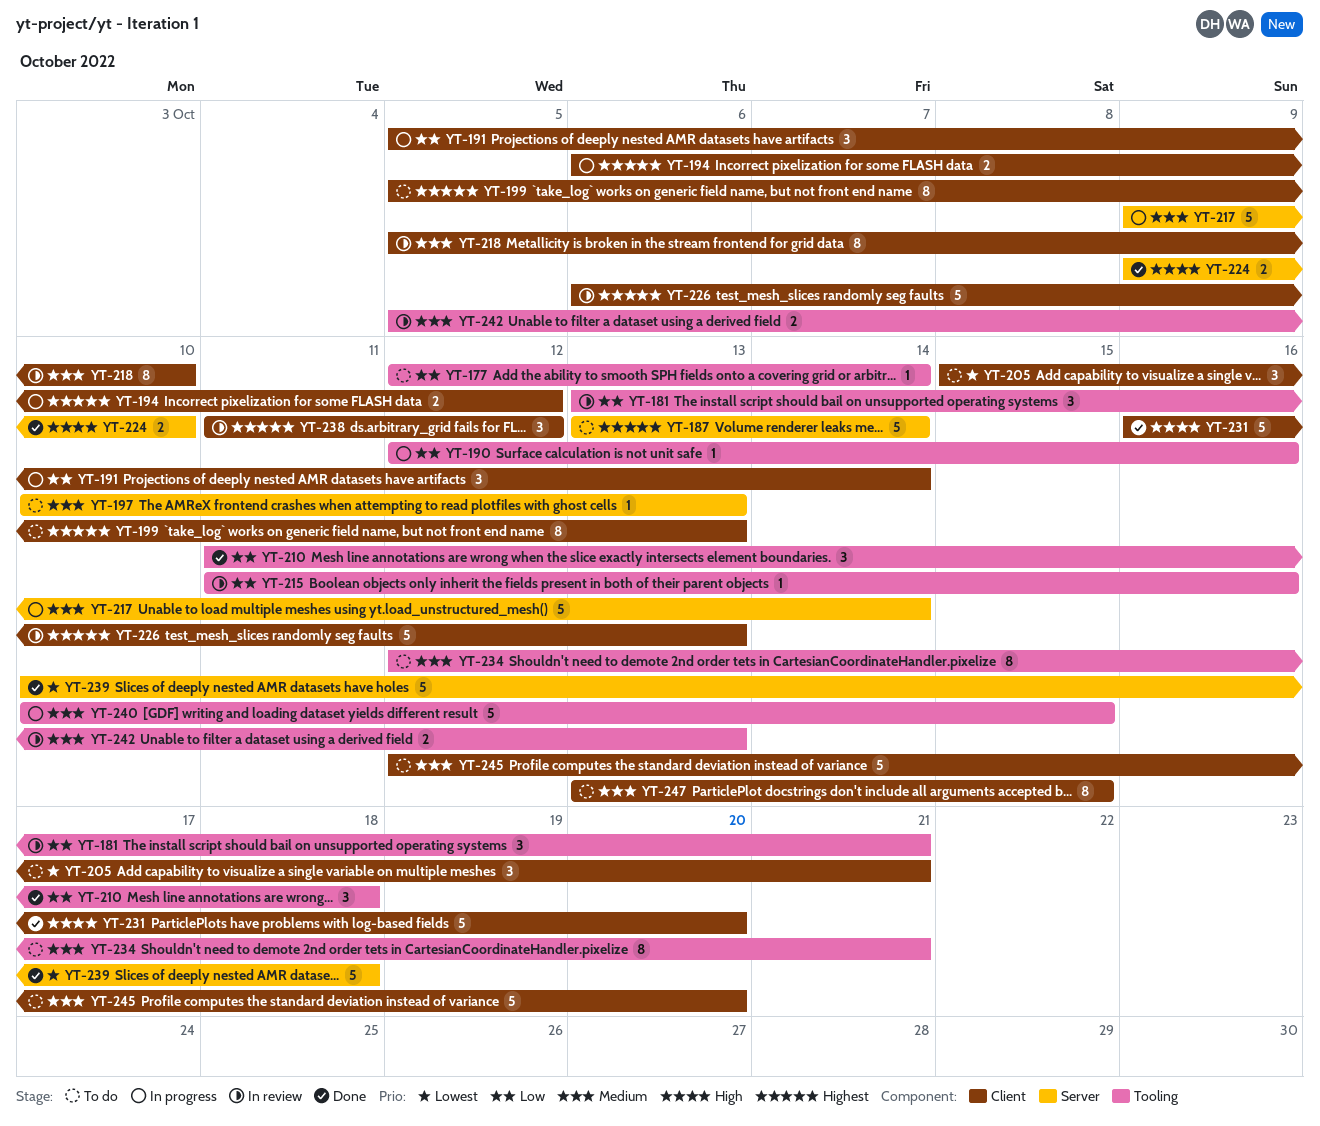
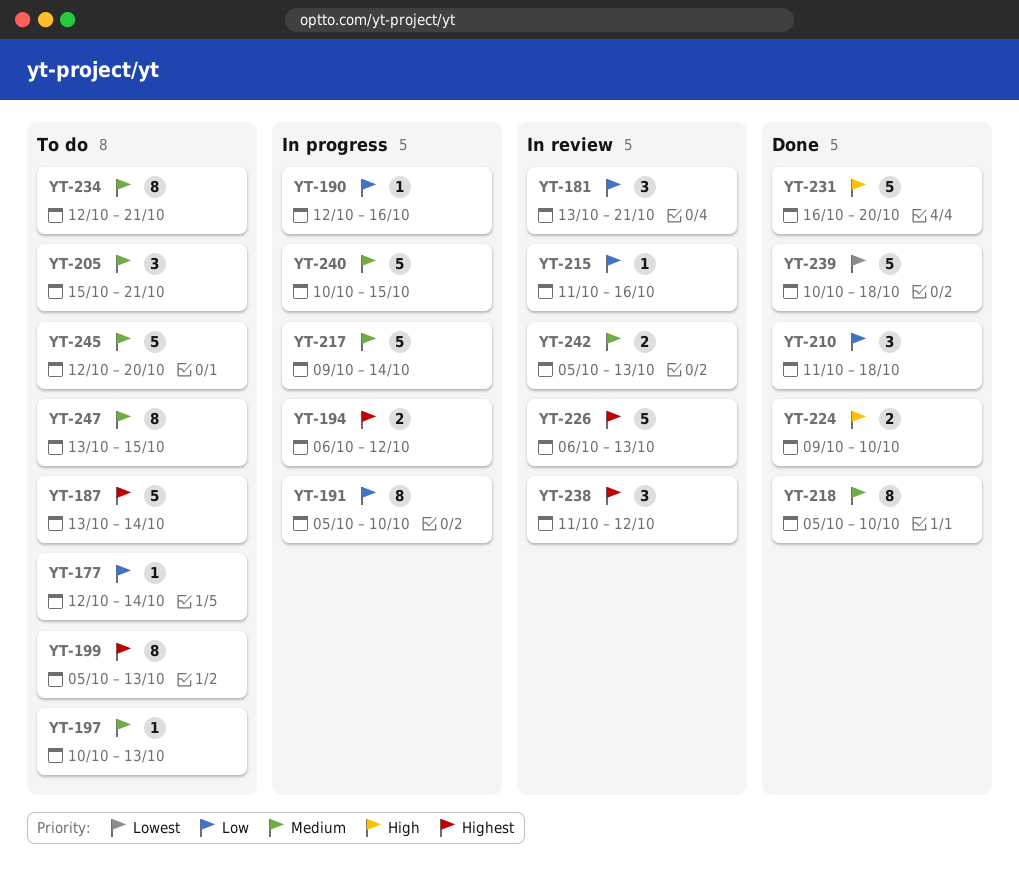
YT-191, estimate: 3 -> 8
YT-191, due: Oct 14 -> Oct 10
YT-205, priority: Lowest -> Medium
YT-218, status: In review -> Done

